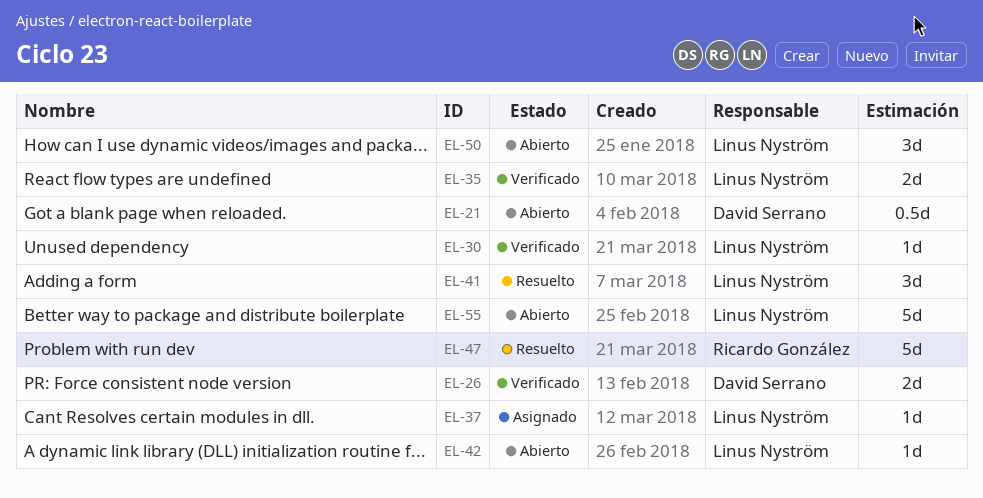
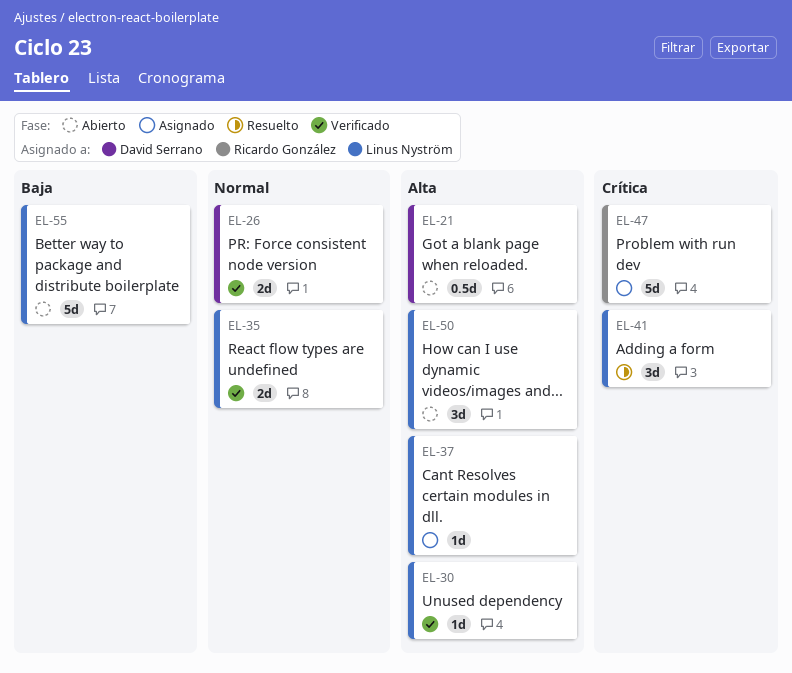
EL-42: present -> none
EL-47, status: Resuelto -> Asignado

